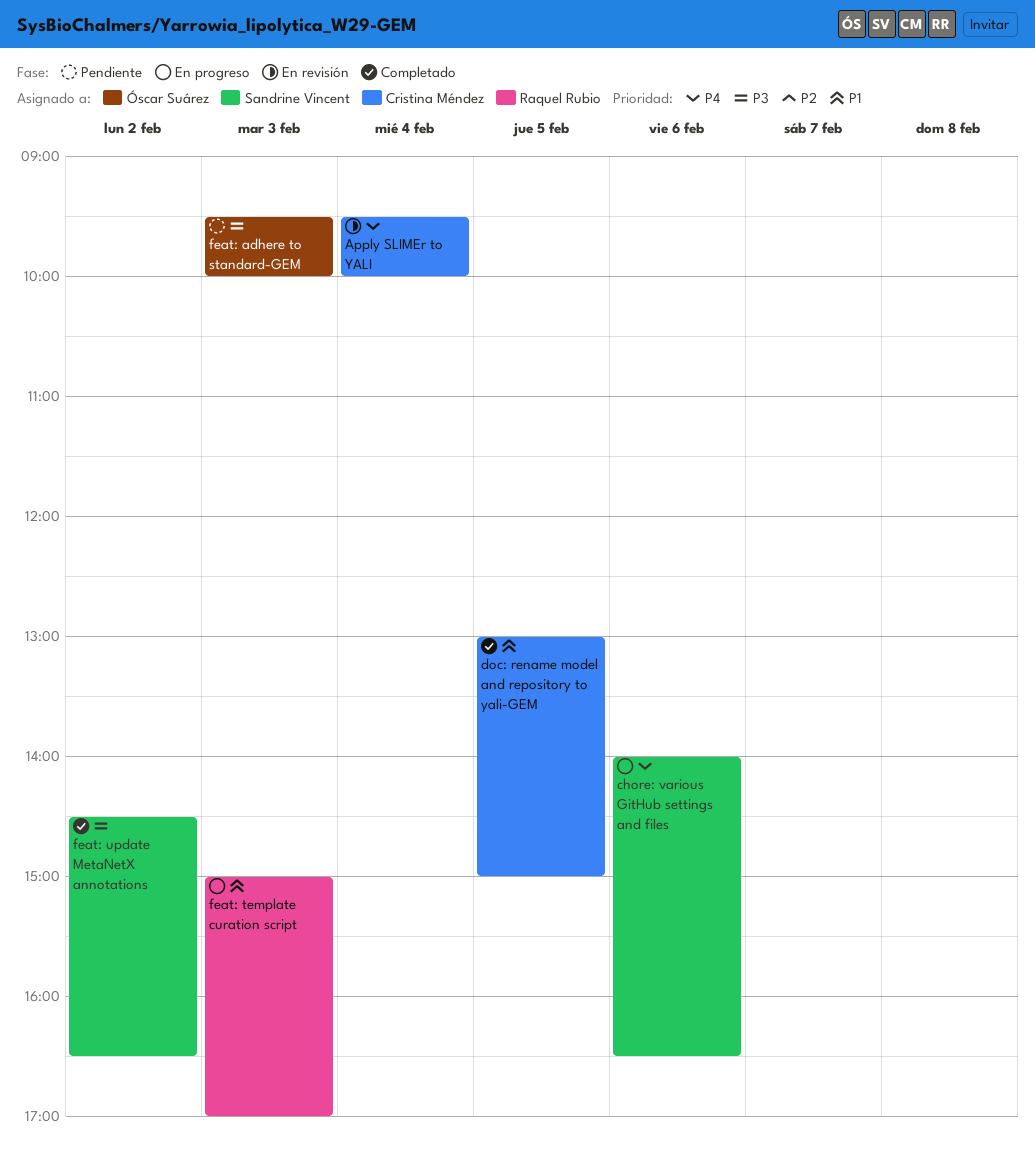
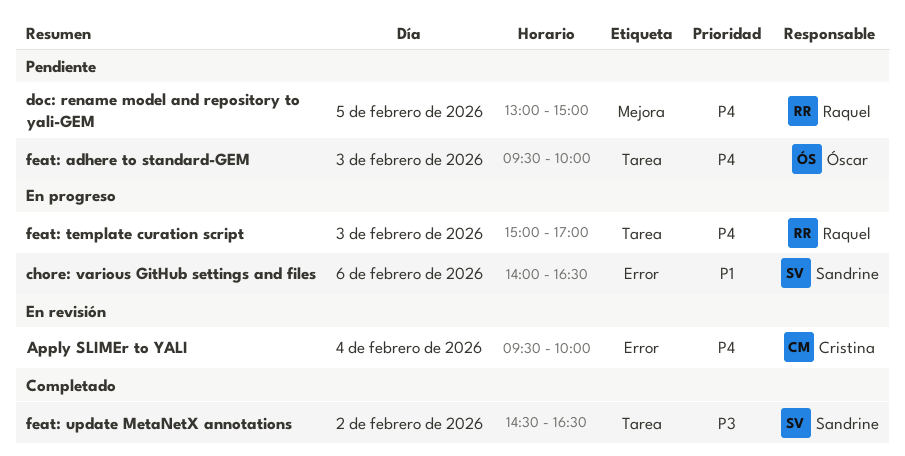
chore: various GitHub settings and files, priority: P4 -> P1
doc: rename model and repository to yali-GEM, status: Completado -> Pendiente
doc: rename model and repository to yali-GEM, owner: Cristina Méndez -> Raquel Rubio
doc: rename model and repository to yali-GEM, priority: P1 -> P4
feat: adhere to standard-GEM, priority: P3 -> P4
feat: template curation script, priority: P1 -> P4

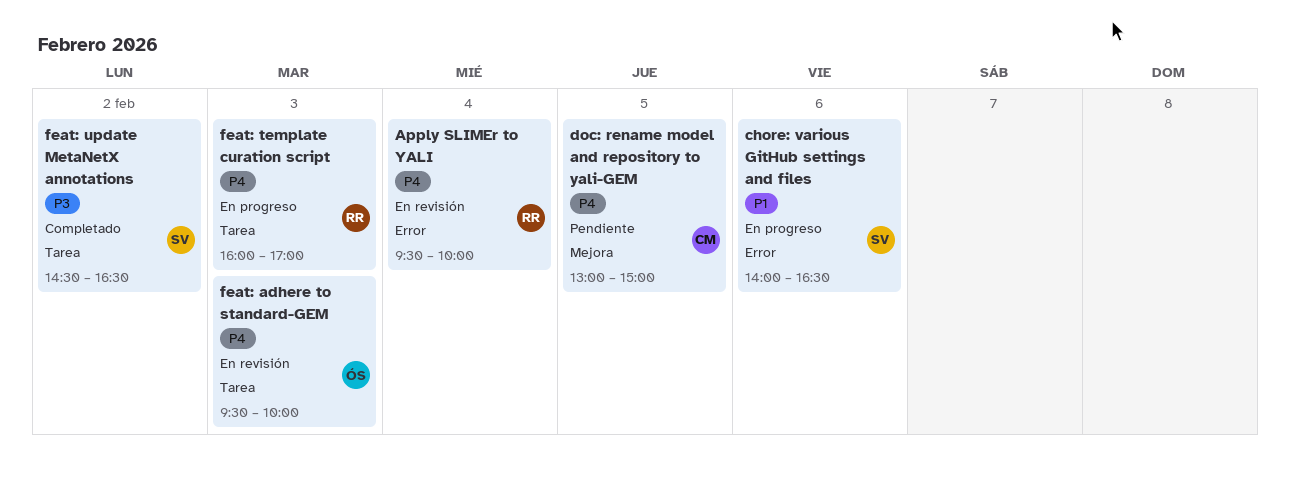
Apply SLIMEr to YALI, owner: Cristina -> Raquel
doc: rename model and repository to yali-GEM, owner: Raquel -> Cristina
feat: adhere to standard-GEM, status: Pendiente -> En revisión
feat: template curation script, begins: 15:00 -> 16:00

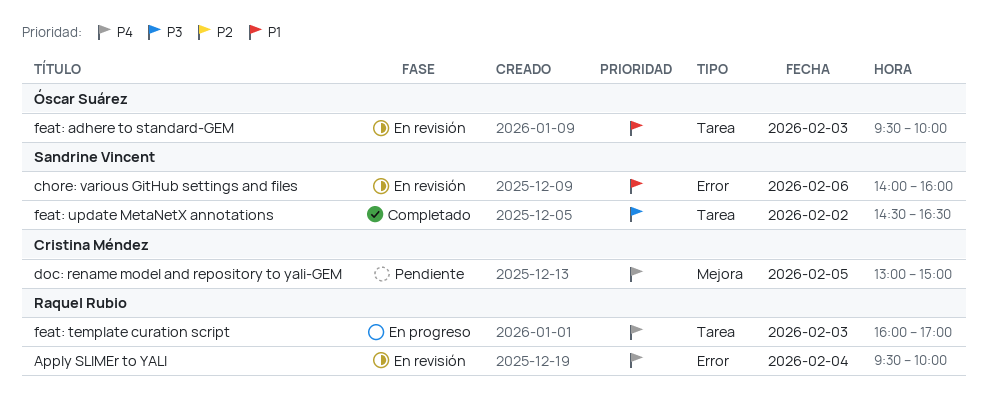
chore: various GitHub settings and files, status: En progreso -> En revisión
chore: various GitHub settings and files, ends: 16:30 -> 16:00
feat: adhere to standard-GEM, priority: P4 -> P1

